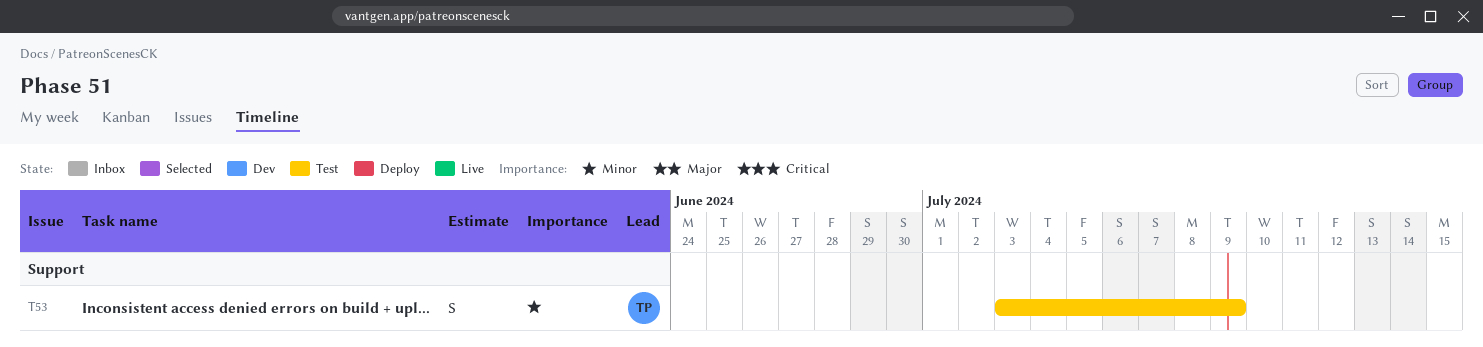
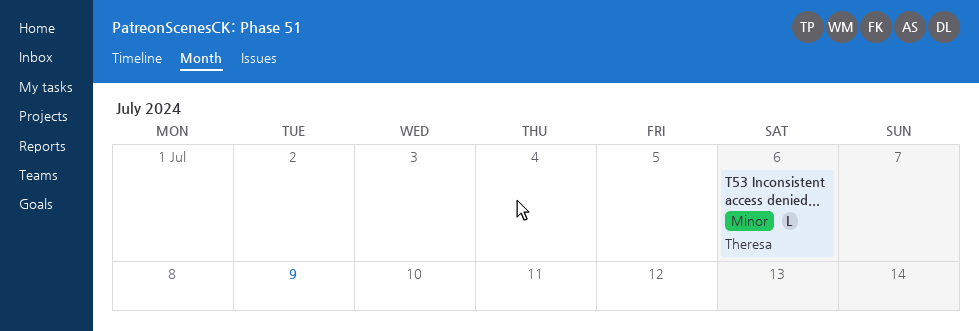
T53, estimate: S -> L
T53, due: Jul 9 -> Jul 6

